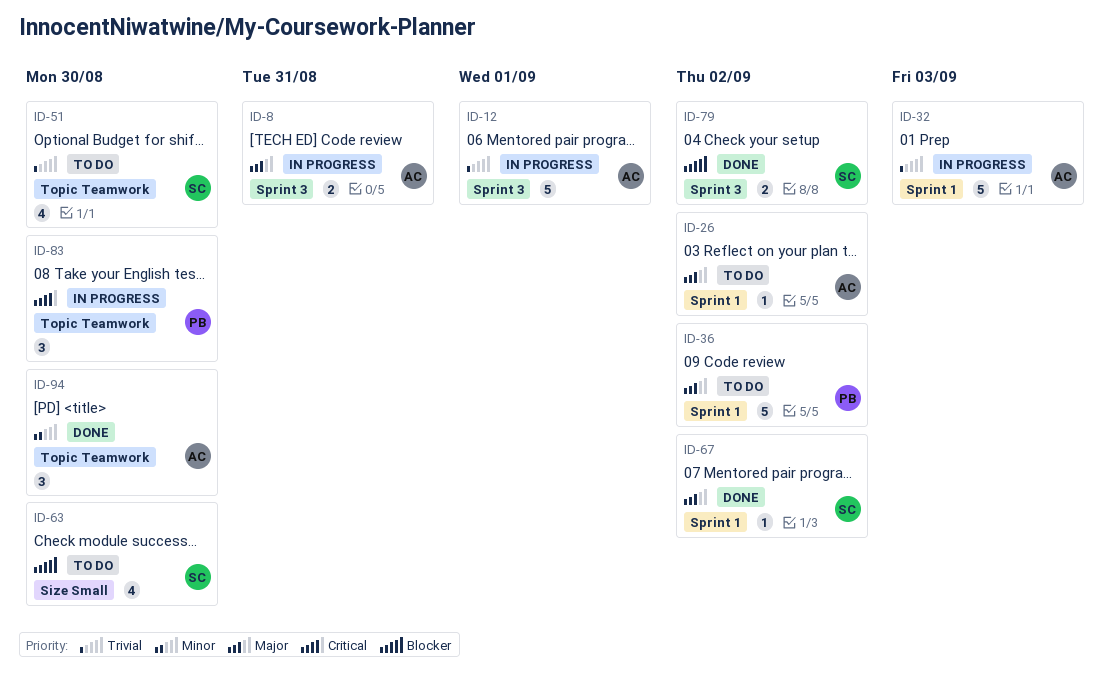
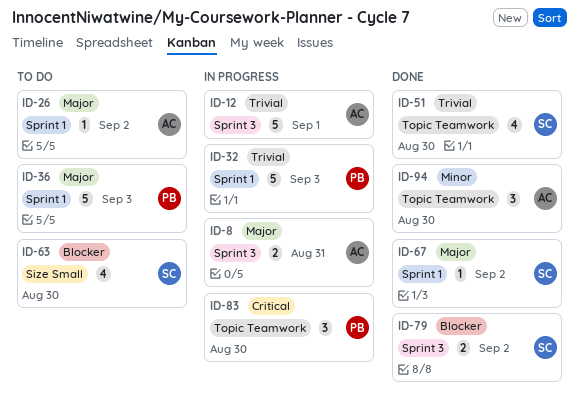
ID-32, owner: AC -> PB
ID-36, due: Sep 2 -> Sep 3
ID-51, status: To do -> Done

